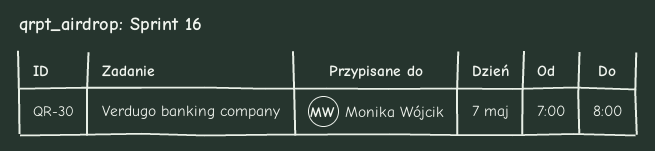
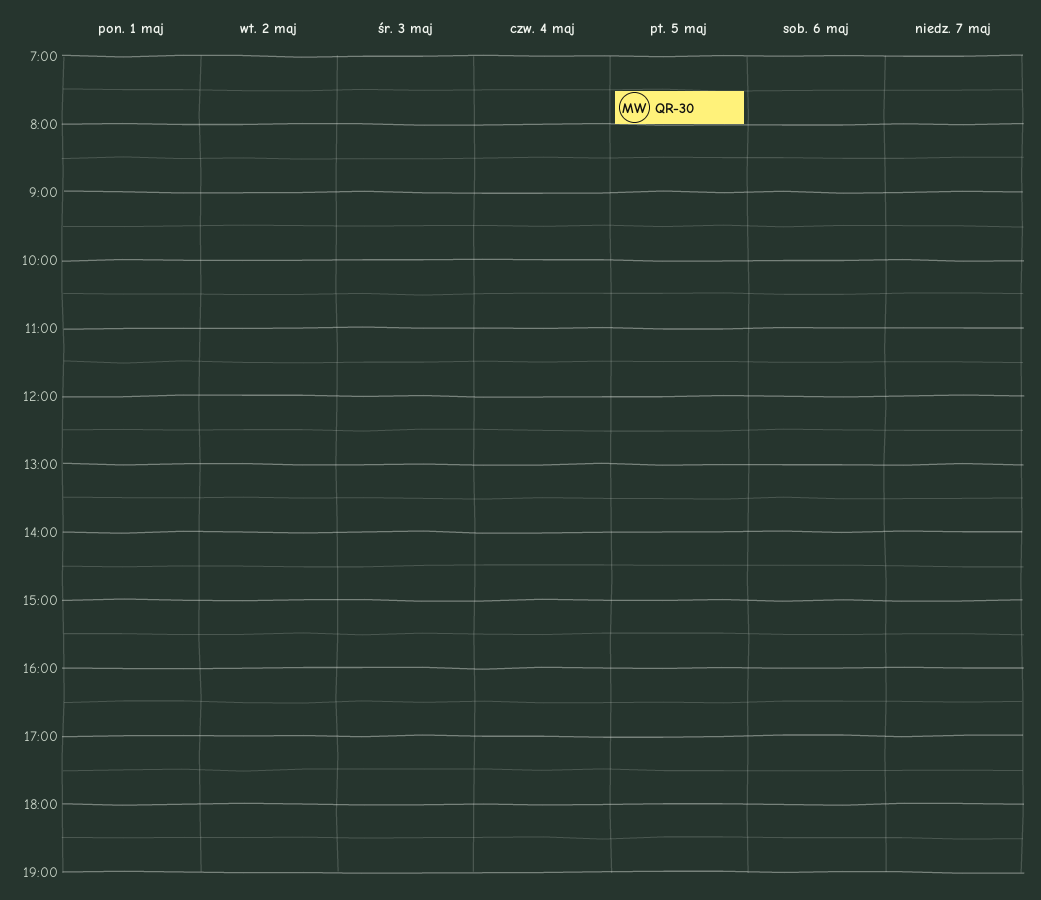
QR-30, day: May 7 -> May 5
QR-30, begins: 07:00 -> 07:30

